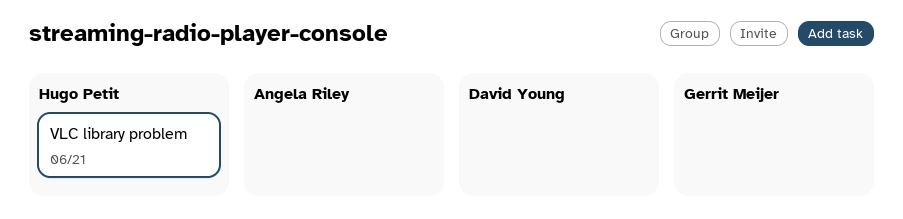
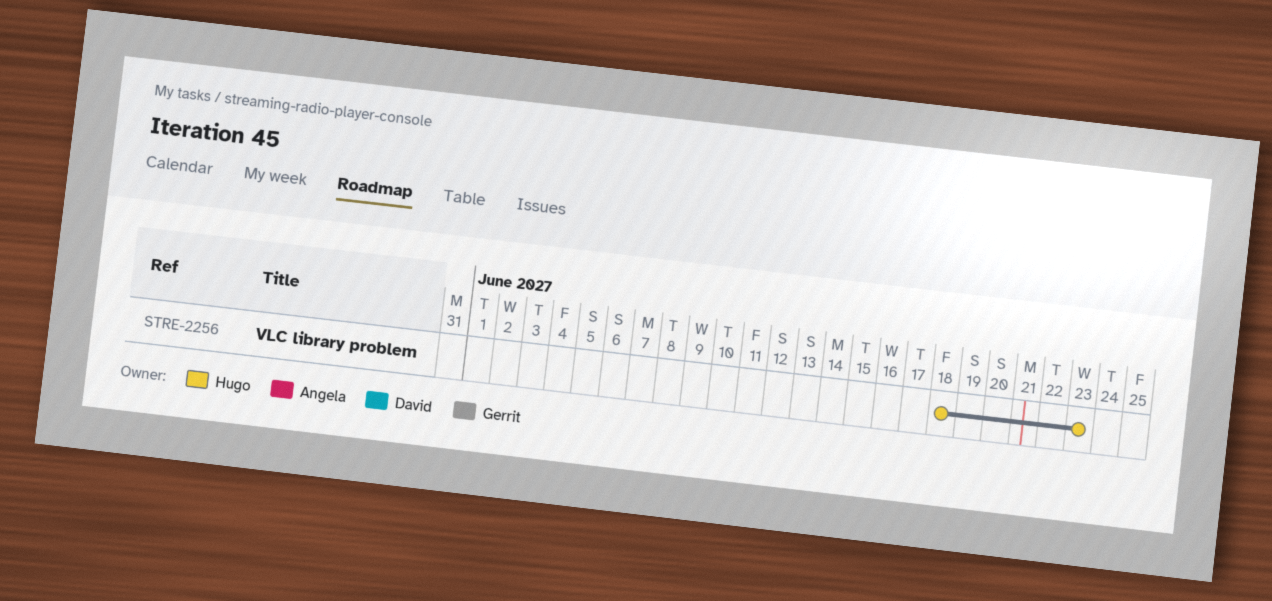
VLC library problem, due: Jun 21 -> Jun 23

